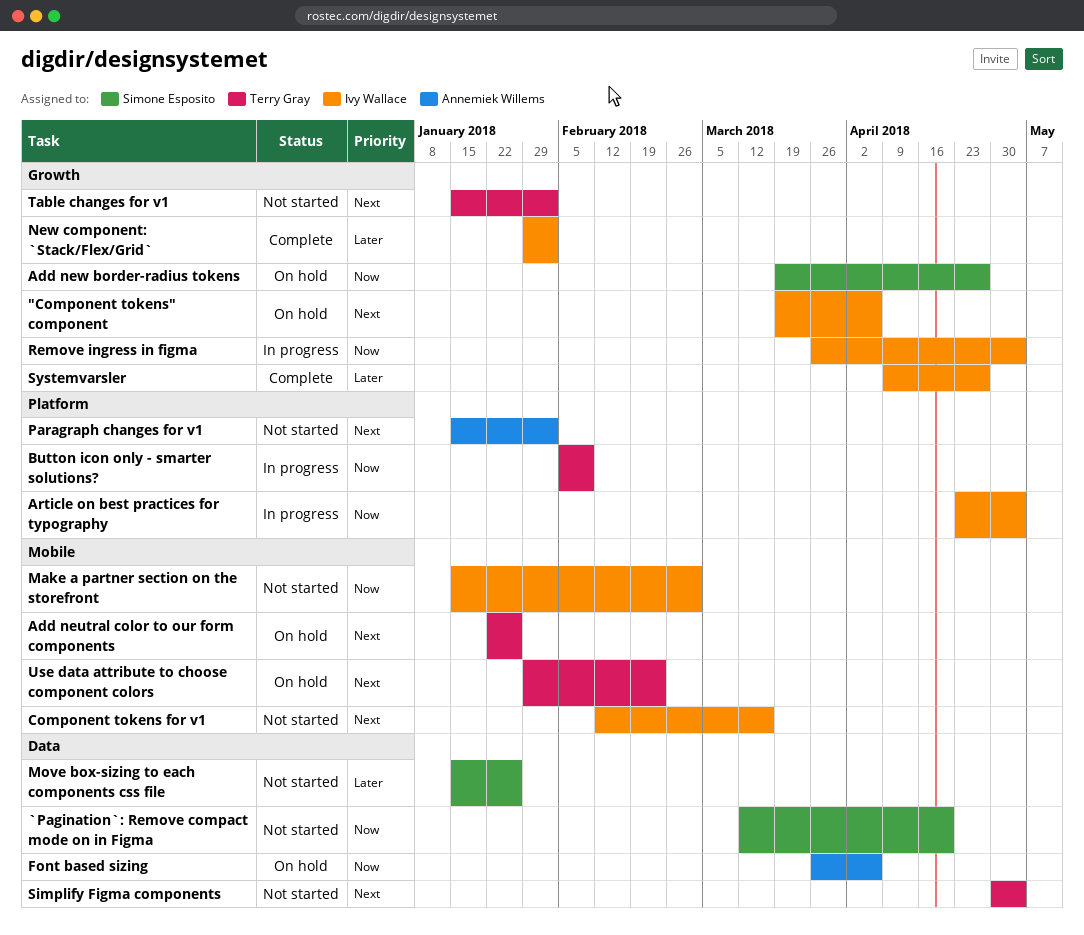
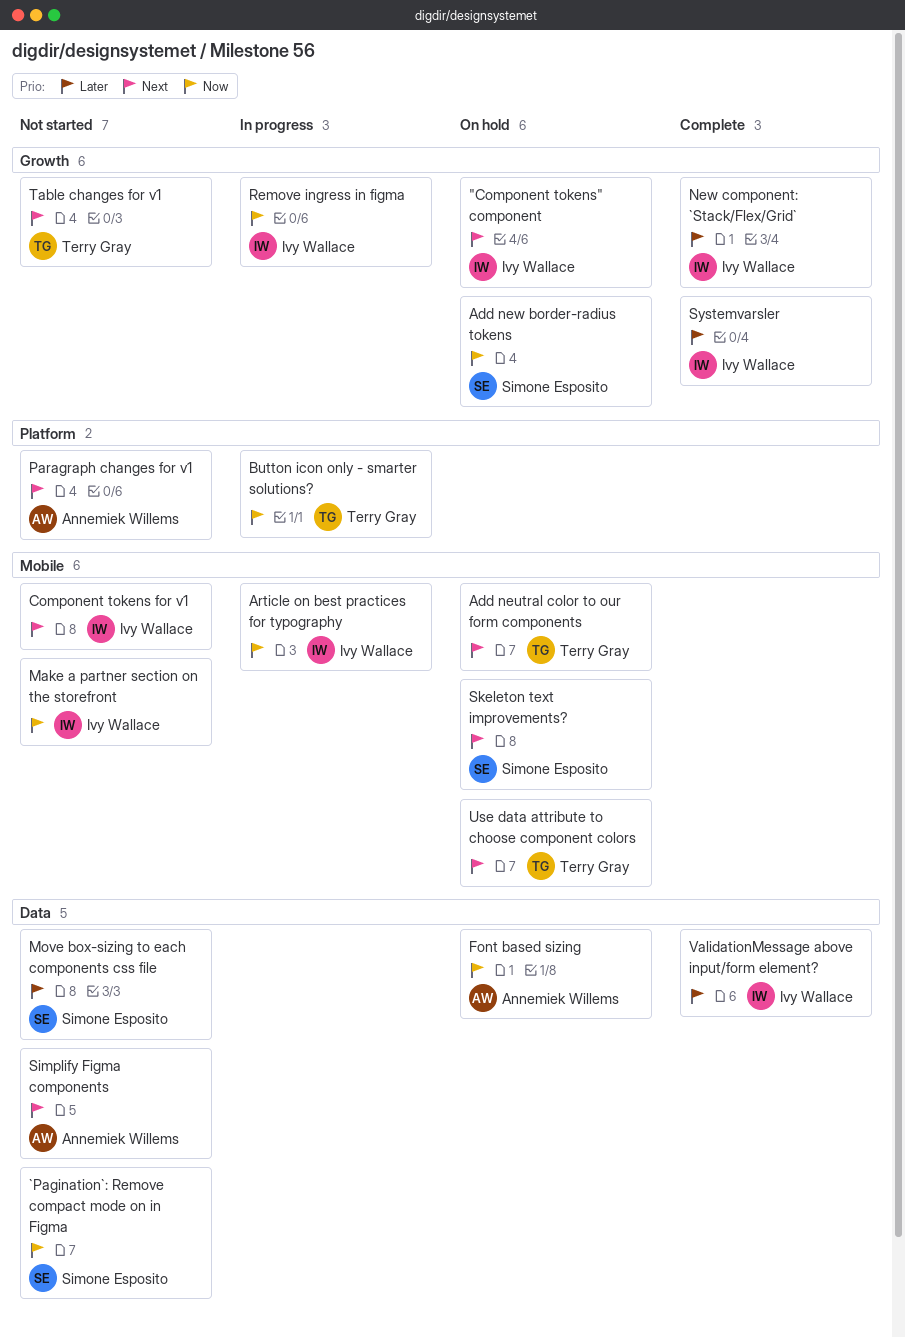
Article on best practices for typography, label: Platform -> Mobile
Simplify Figma components, owner: Terry Gray -> Annemiek Willems
Skeleton text improvements?: none -> present
ValidationMessage above input/form element?: none -> present

